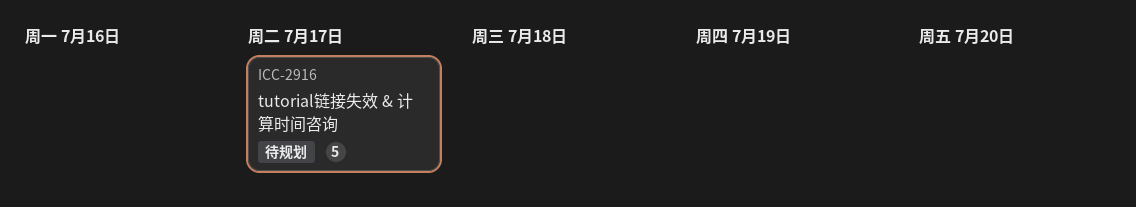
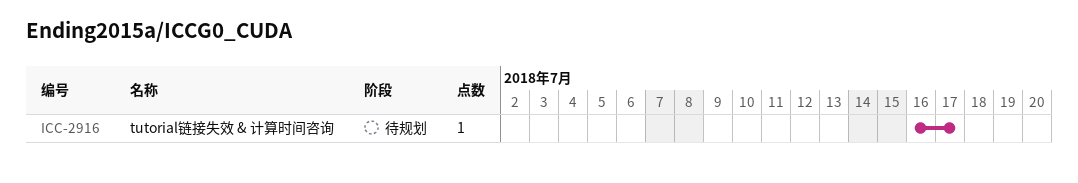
ICC-2916, estimate: 5 -> 1

